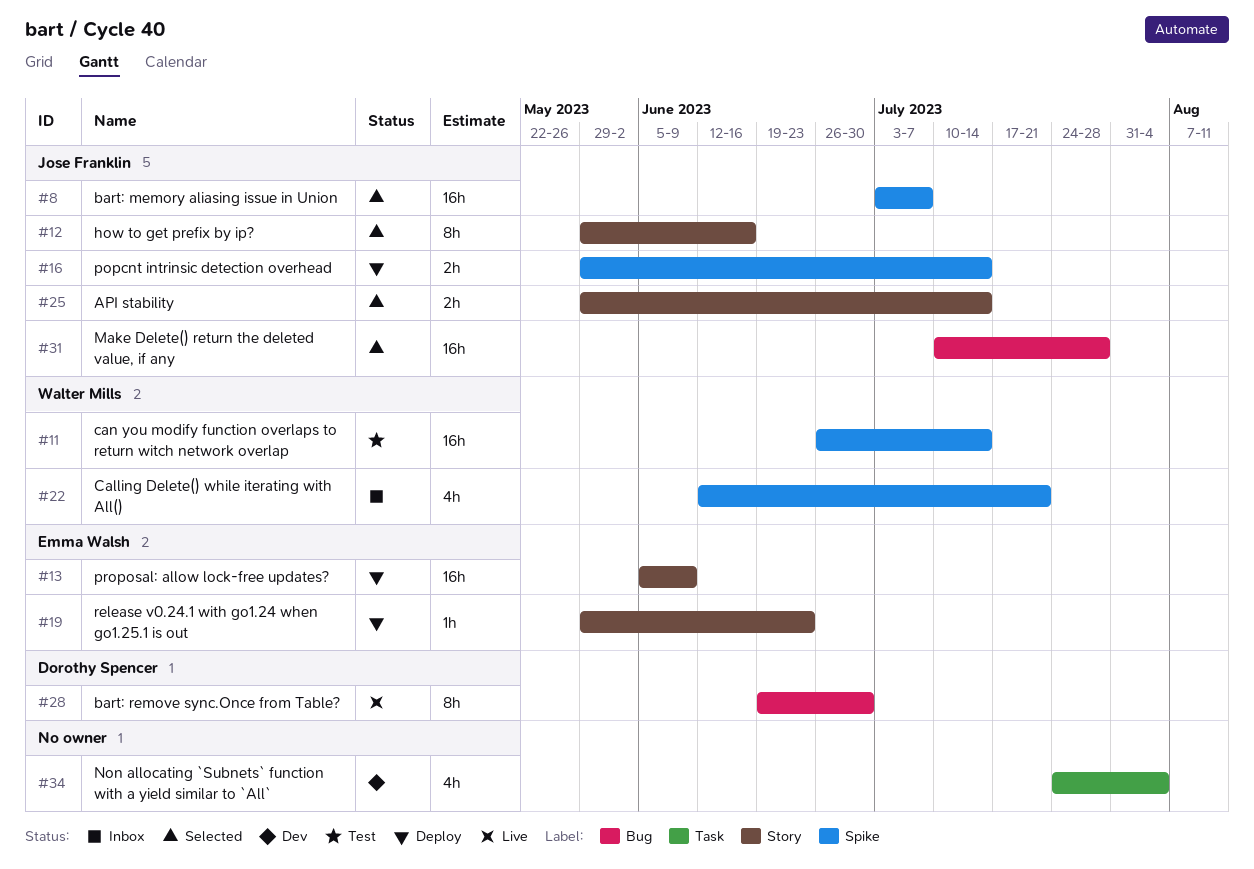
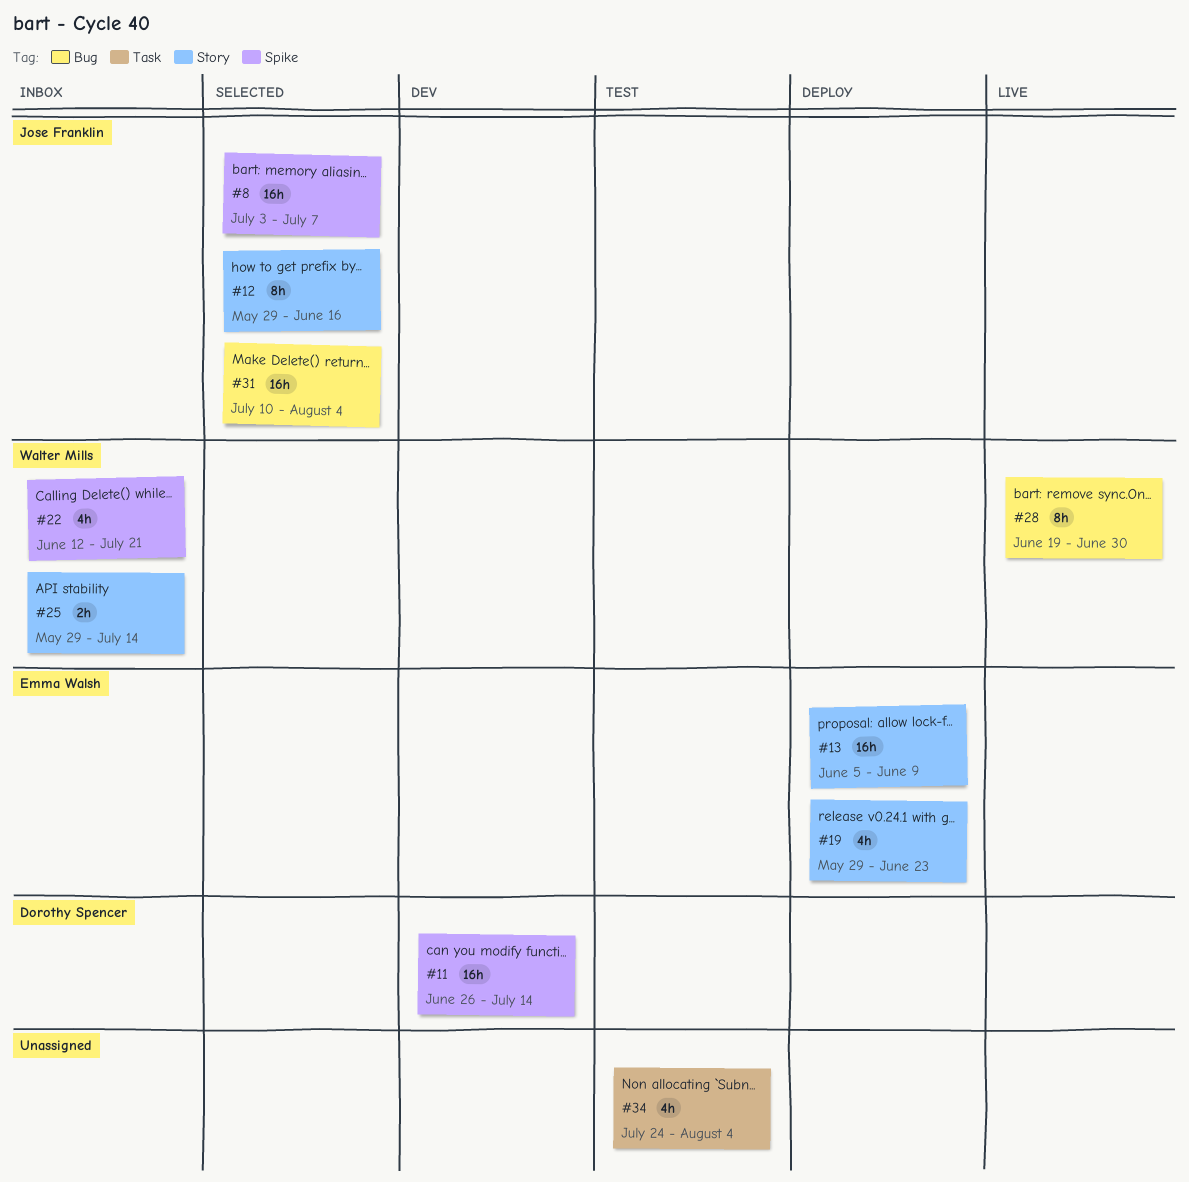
#11, status: Test -> Dev
#11, owner: Walter Mills -> Dorothy Spencer
#16: present -> none
#19, estimate: 1h -> 4h
#25, status: Selected -> Inbox
#25, owner: Jose Franklin -> Walter Mills
#28, owner: Dorothy Spencer -> Walter Mills
#31, due: Jul 28 -> Aug 4
#34, status: Dev -> Test

